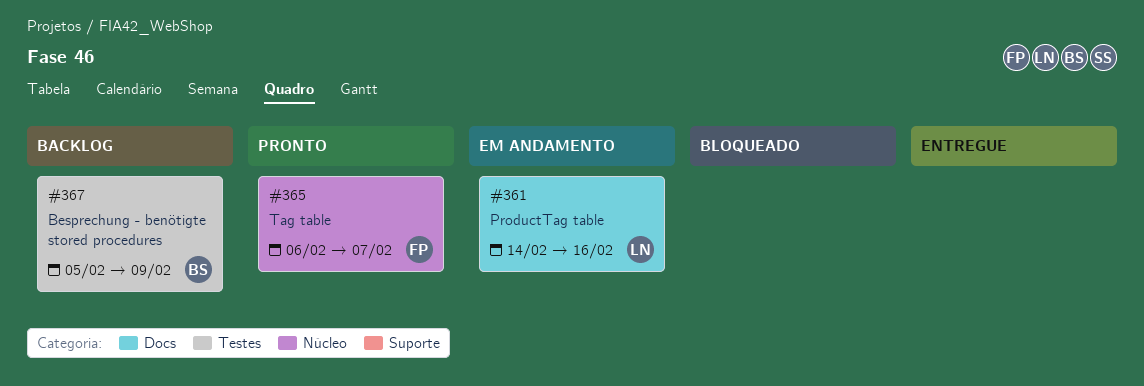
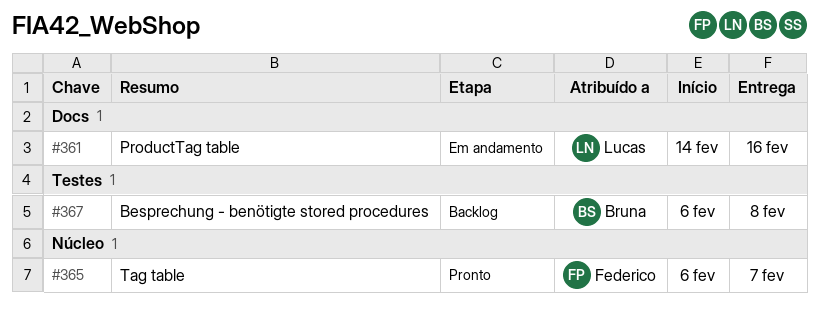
#367, start: Feb 5 -> Feb 6
#367, due: Feb 9 -> Feb 8

